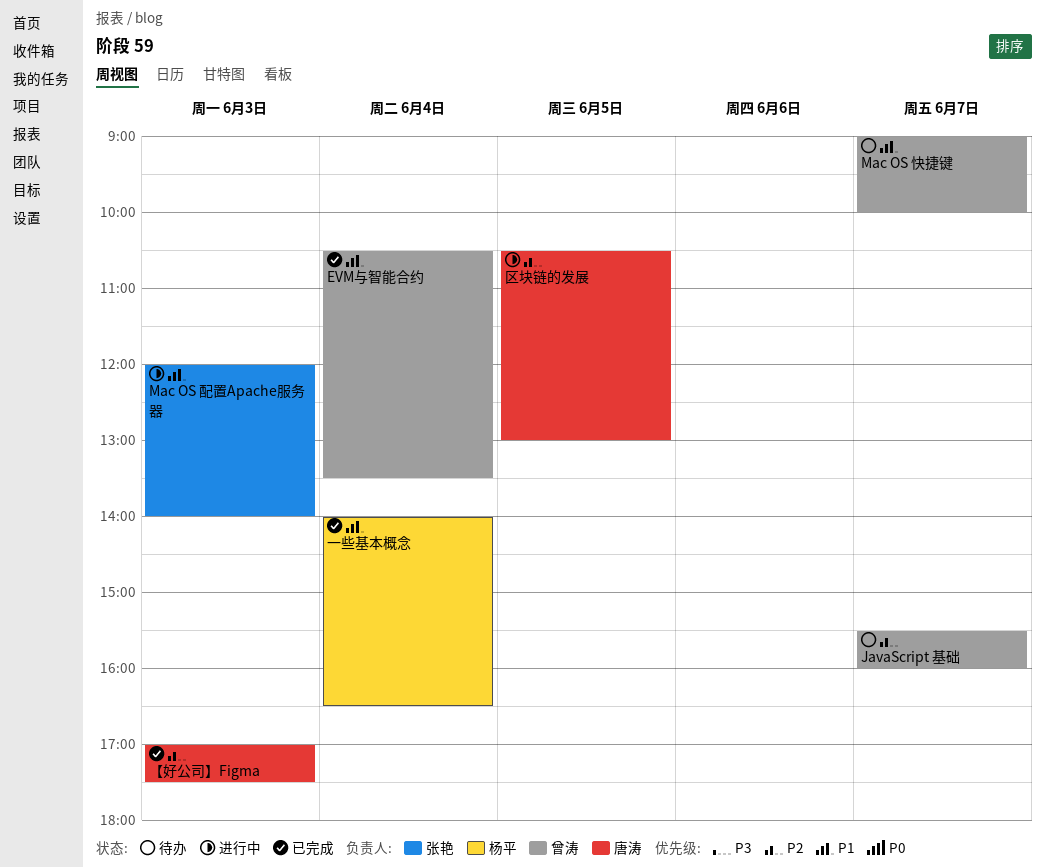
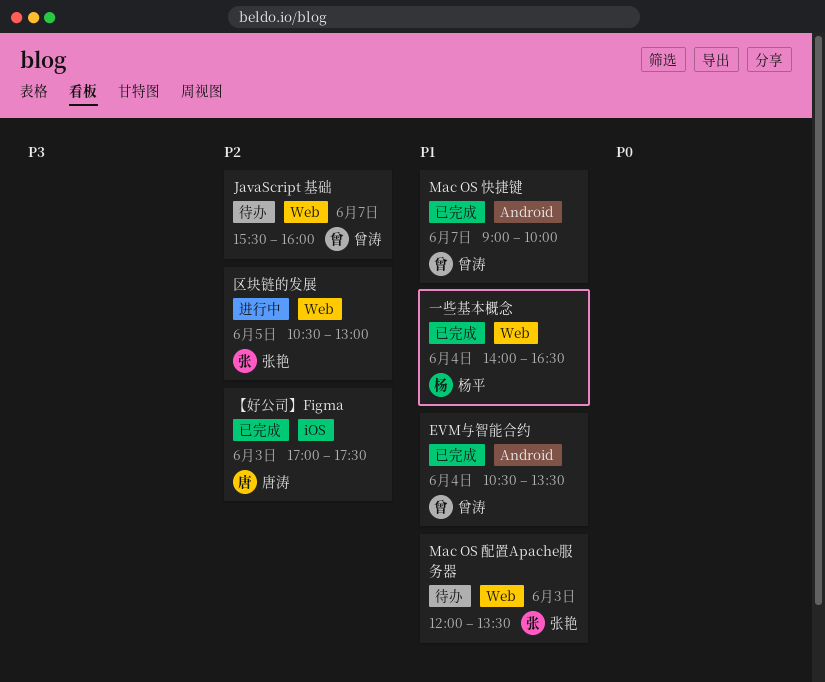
Mac OS 快捷键, status: 待办 -> 已完成
Mac OS 配置Apache服务器, status: 进行中 -> 待办
Mac OS 配置Apache服务器, ends: 14:00 -> 13:30
区块链的发展, owner: 唐涛 -> 张艳

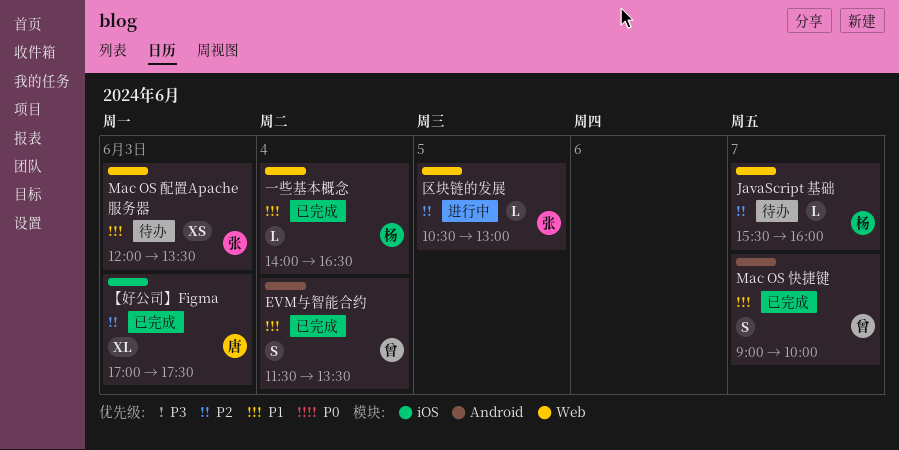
EVM与智能合约, begins: 10:30 -> 11:30
JavaScript 基础, owner: 曾涛 -> 杨平

